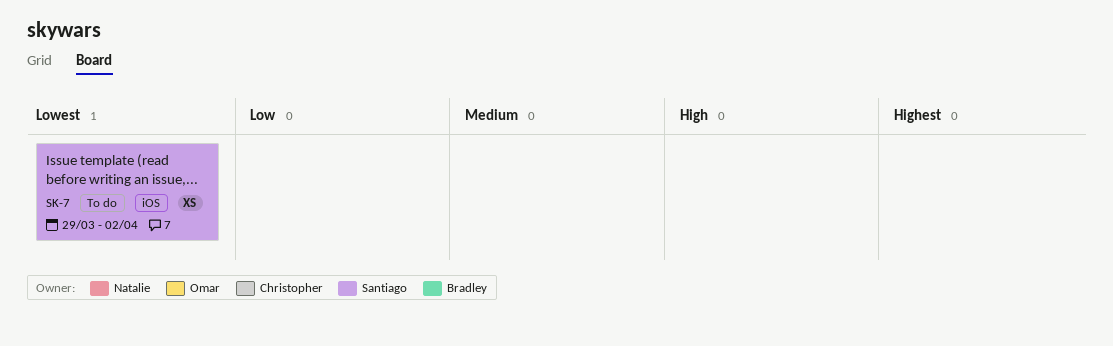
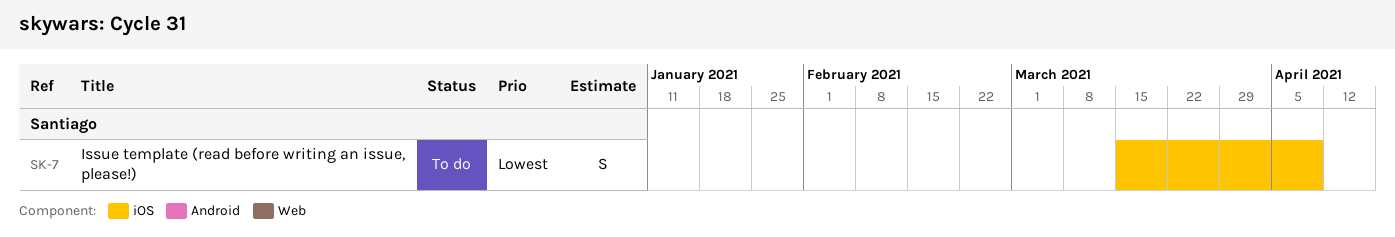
SK-7, estimate: XS -> S
SK-7, start: Mar 29 -> Mar 15
SK-7, due: Apr 2 -> Apr 9

